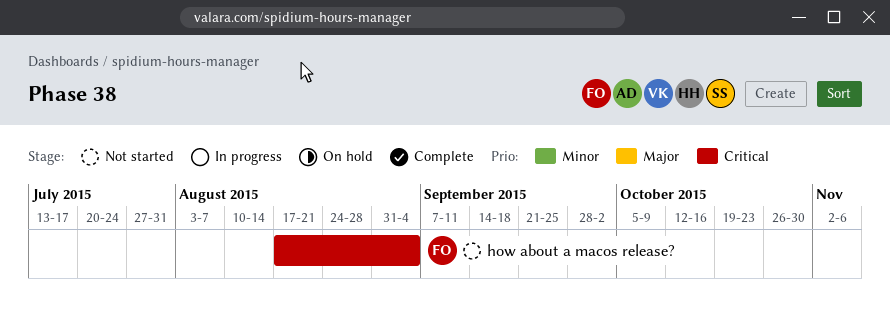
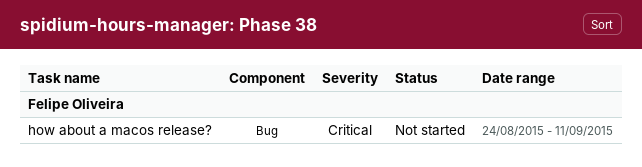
how about a macos release?, start: Aug 17 -> Aug 24
how about a macos release?, due: Sep 4 -> Sep 11

